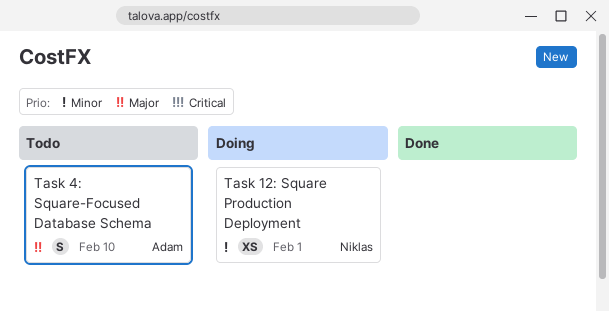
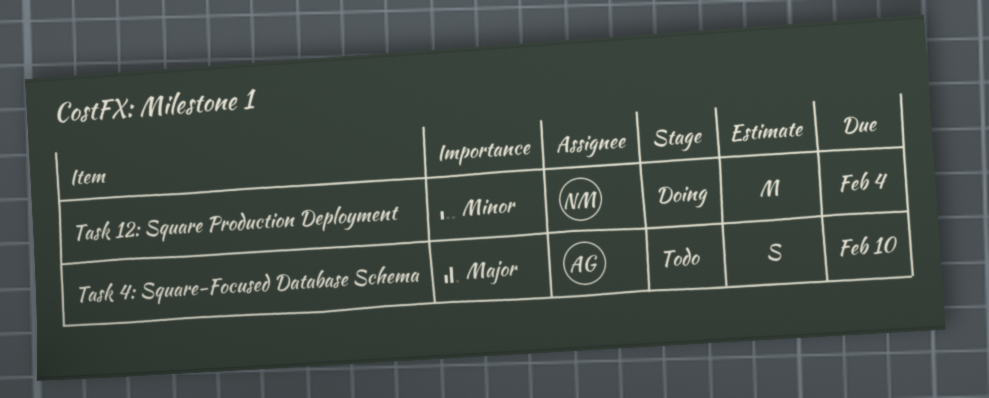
Task 12: Square Production Deployment, estimate: XS -> M
Task 12: Square Production Deployment, due: Feb 1 -> Feb 4

